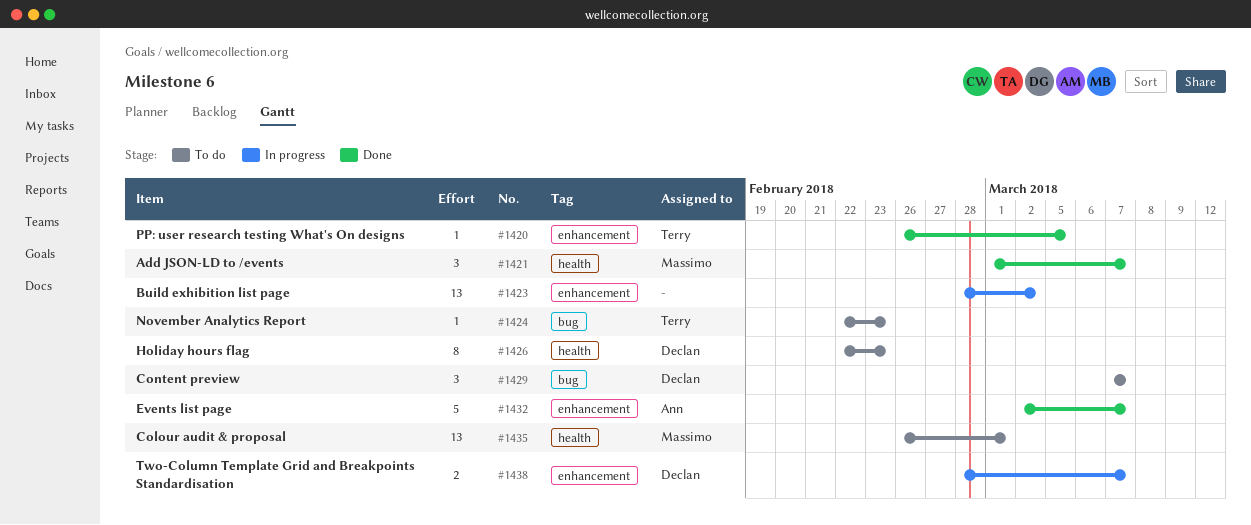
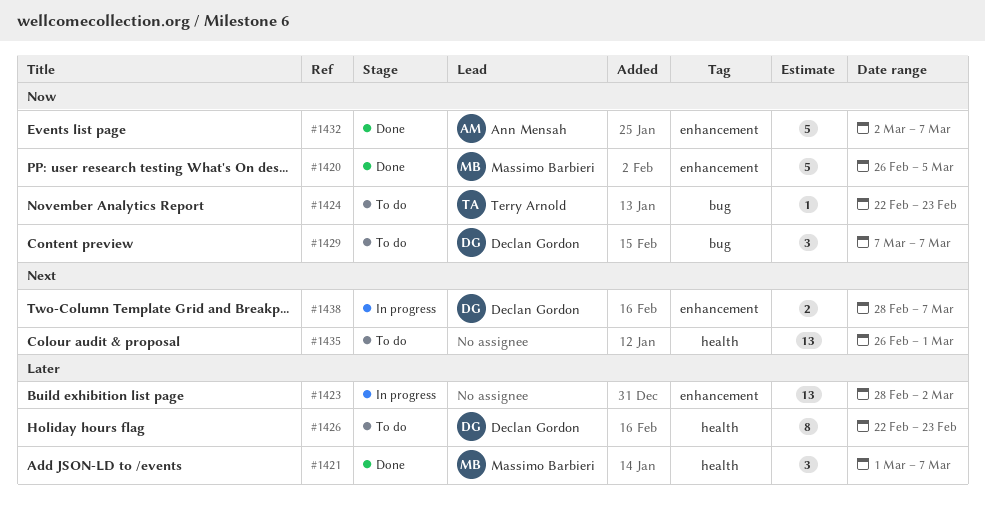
#1420, owner: Terry Arnold -> Massimo Barbieri
#1420, estimate: 1 -> 5
#1435, owner: Massimo Barbieri -> none

